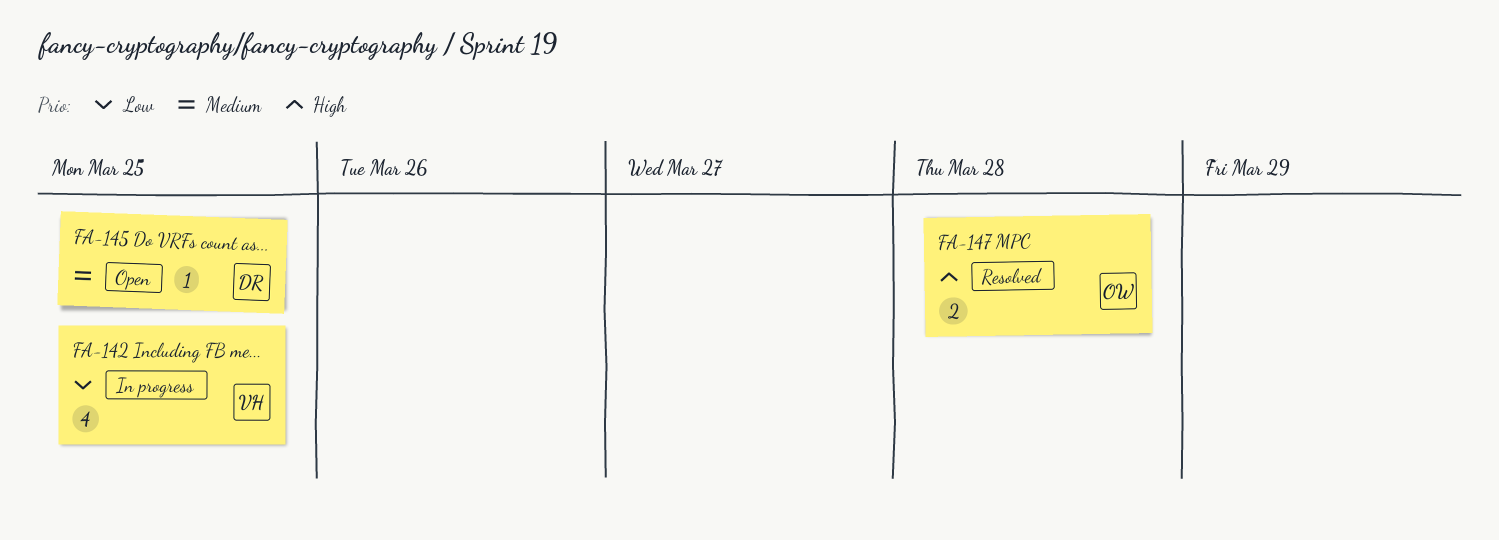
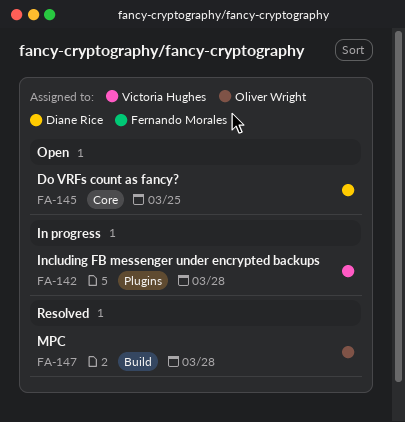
FA-142, due: Mar 25 -> Mar 28

